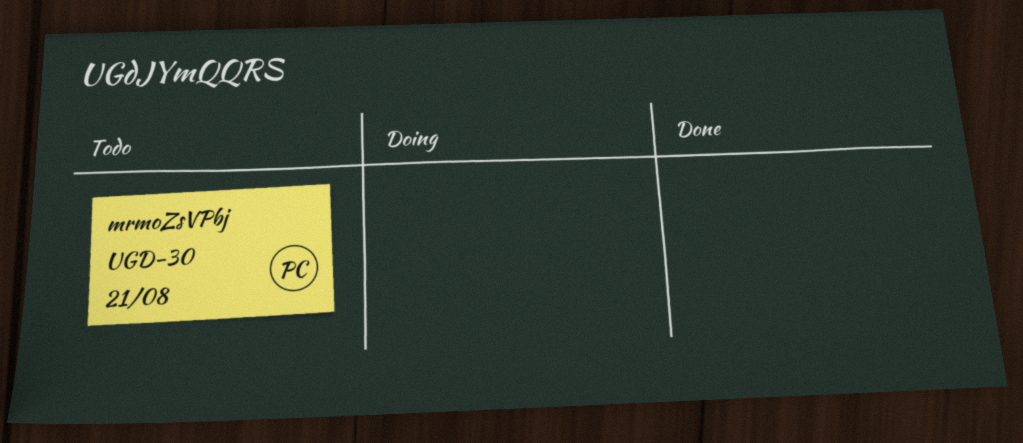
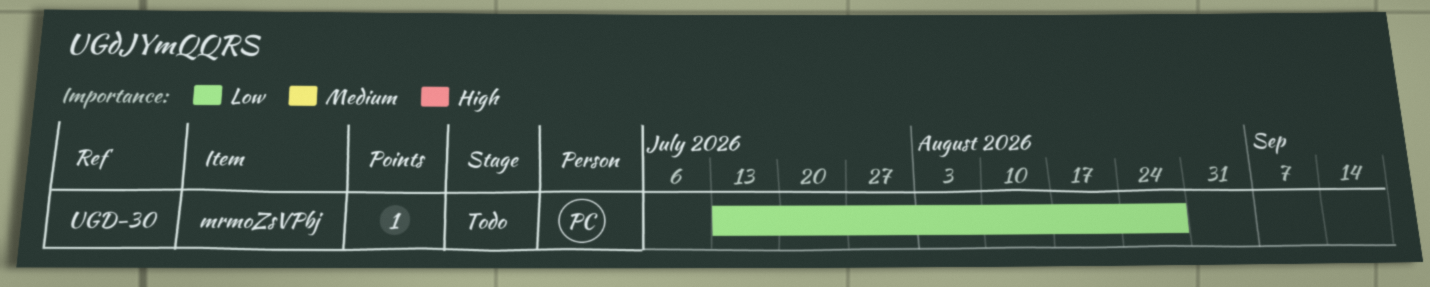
UGD-30, due: Aug 21 -> Aug 28

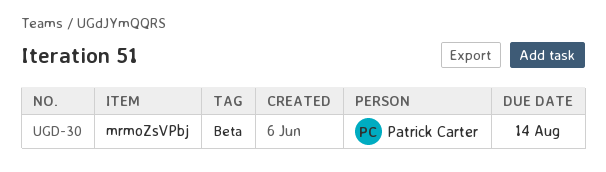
UGD-30, due: Aug 28 -> Aug 14

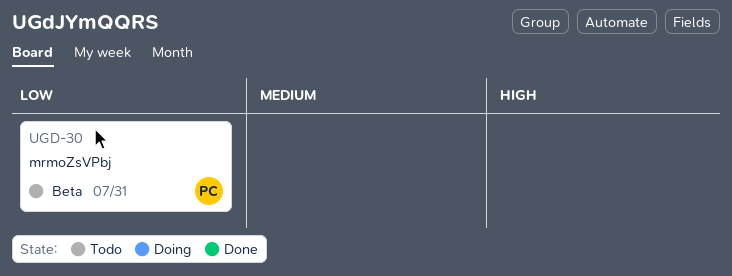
UGD-30, due: Aug 14 -> Jul 31

